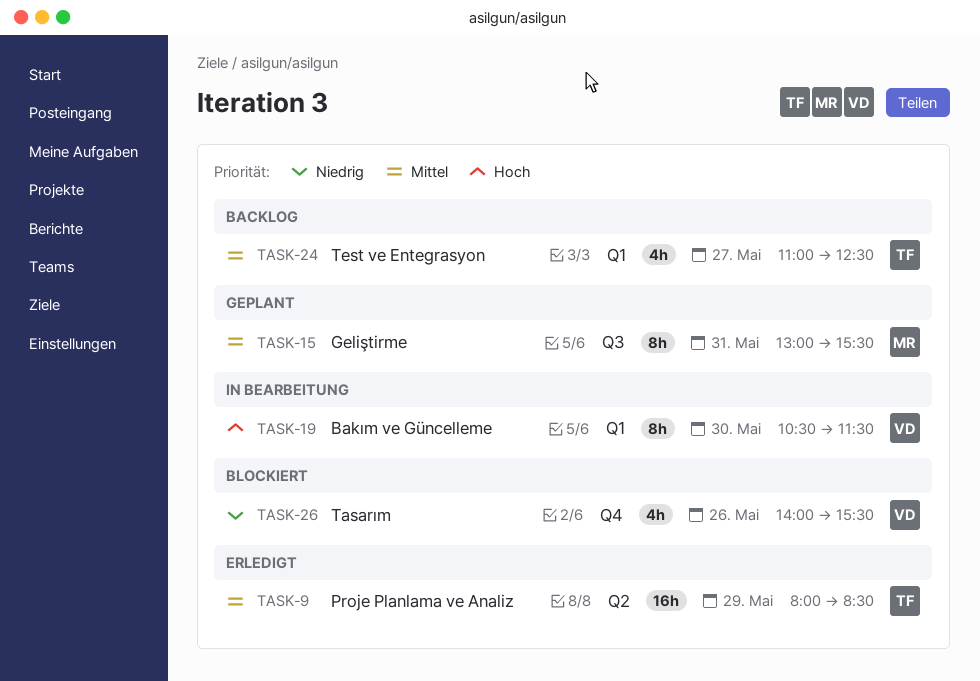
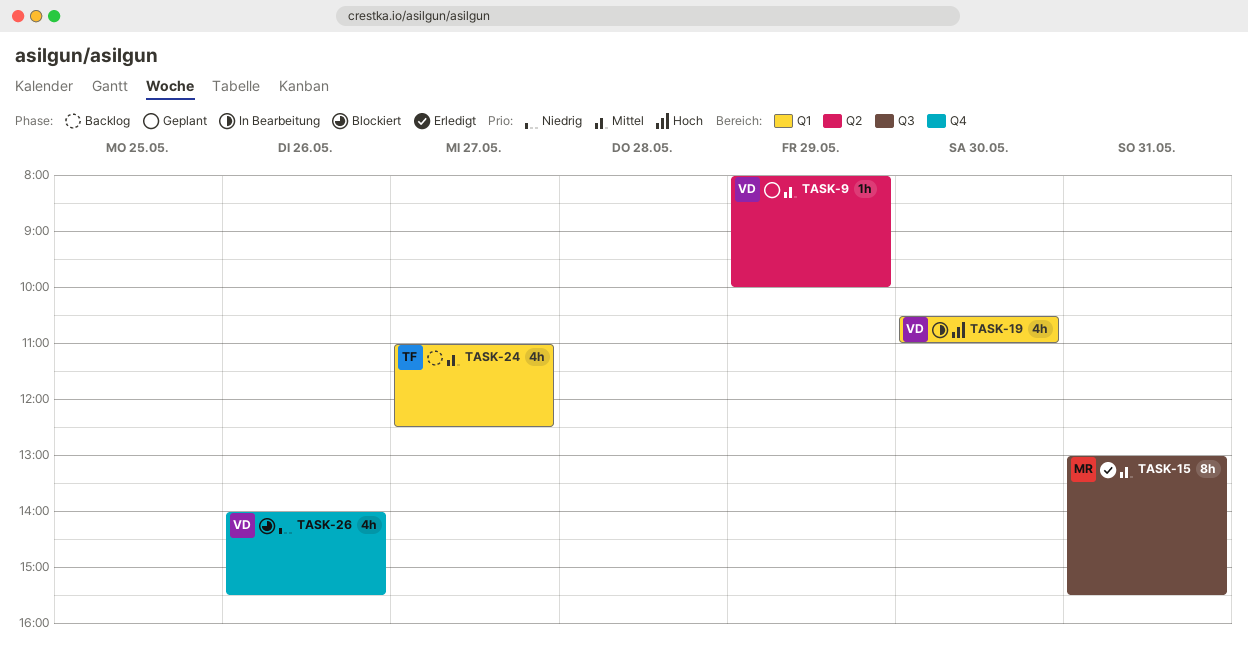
TASK-9, status: Erledigt -> Geplant
TASK-9, owner: TF -> VD
TASK-9, estimate: 16h -> 1h
TASK-9, ends: 08:30 -> 10:00
TASK-15, status: Geplant -> Erledigt
TASK-19, estimate: 8h -> 4h
TASK-19, ends: 11:30 -> 11:00

